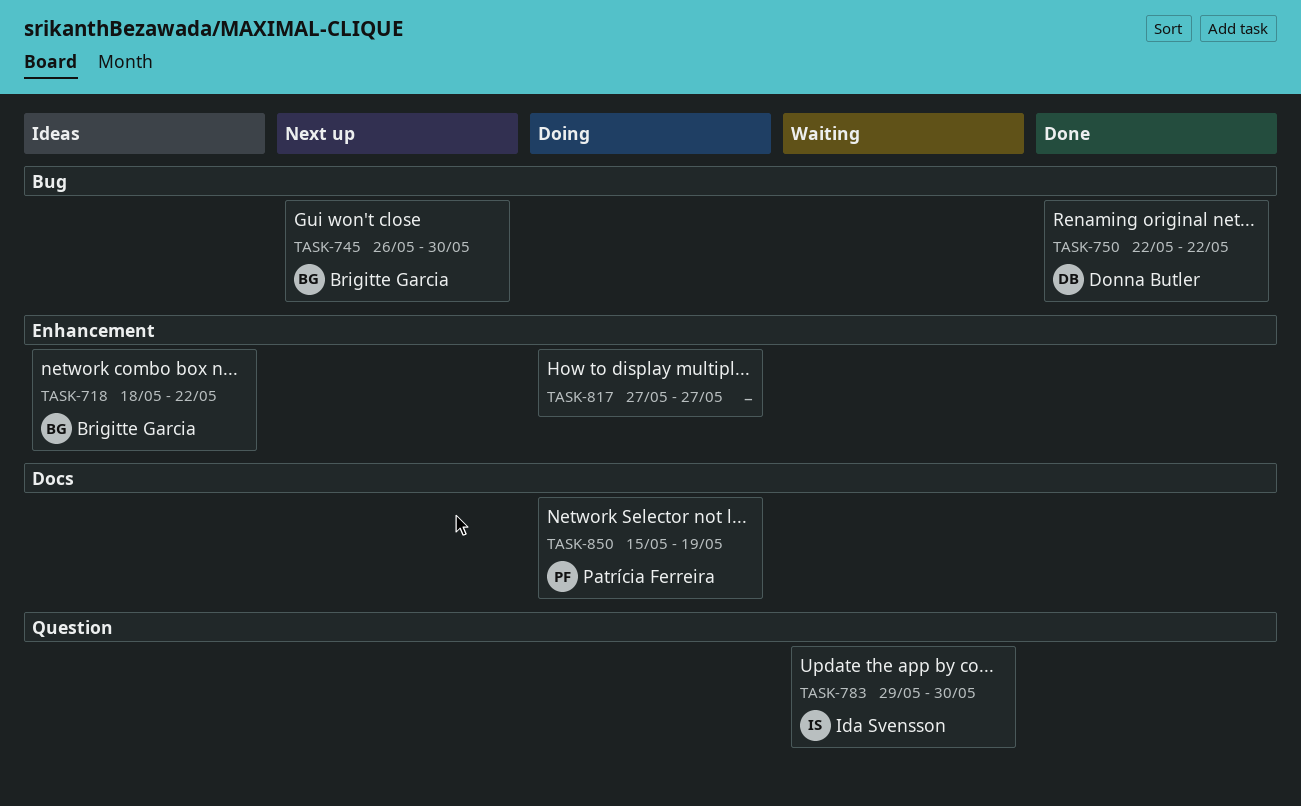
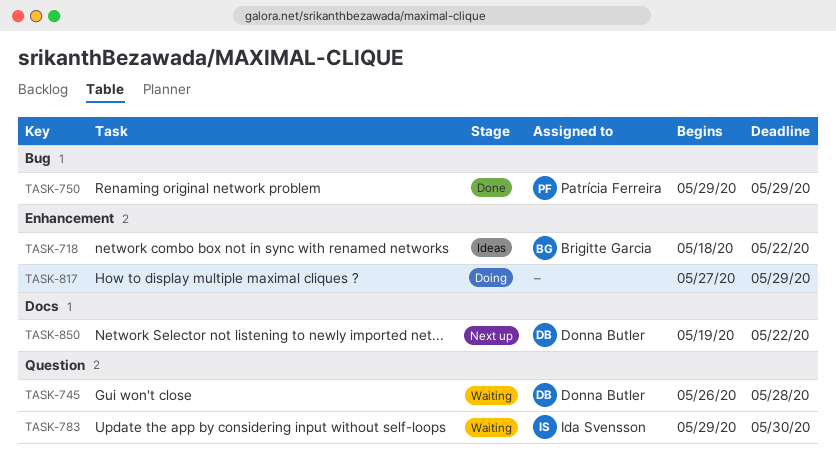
TASK-745, status: Next up -> Waiting
TASK-745, owner: Brigitte Garcia -> Donna Butler
TASK-745, label: Bug -> Question
TASK-745, due: May 30 -> May 28
TASK-750, owner: Donna Butler -> Patrícia Ferreira
TASK-750, start: May 22 -> May 29
TASK-750, due: May 22 -> May 29
TASK-817, due: May 27 -> May 29
TASK-850, status: Doing -> Next up
TASK-850, owner: Patrícia Ferreira -> Donna Butler
TASK-850, start: May 15 -> May 19
TASK-850, due: May 19 -> May 22

